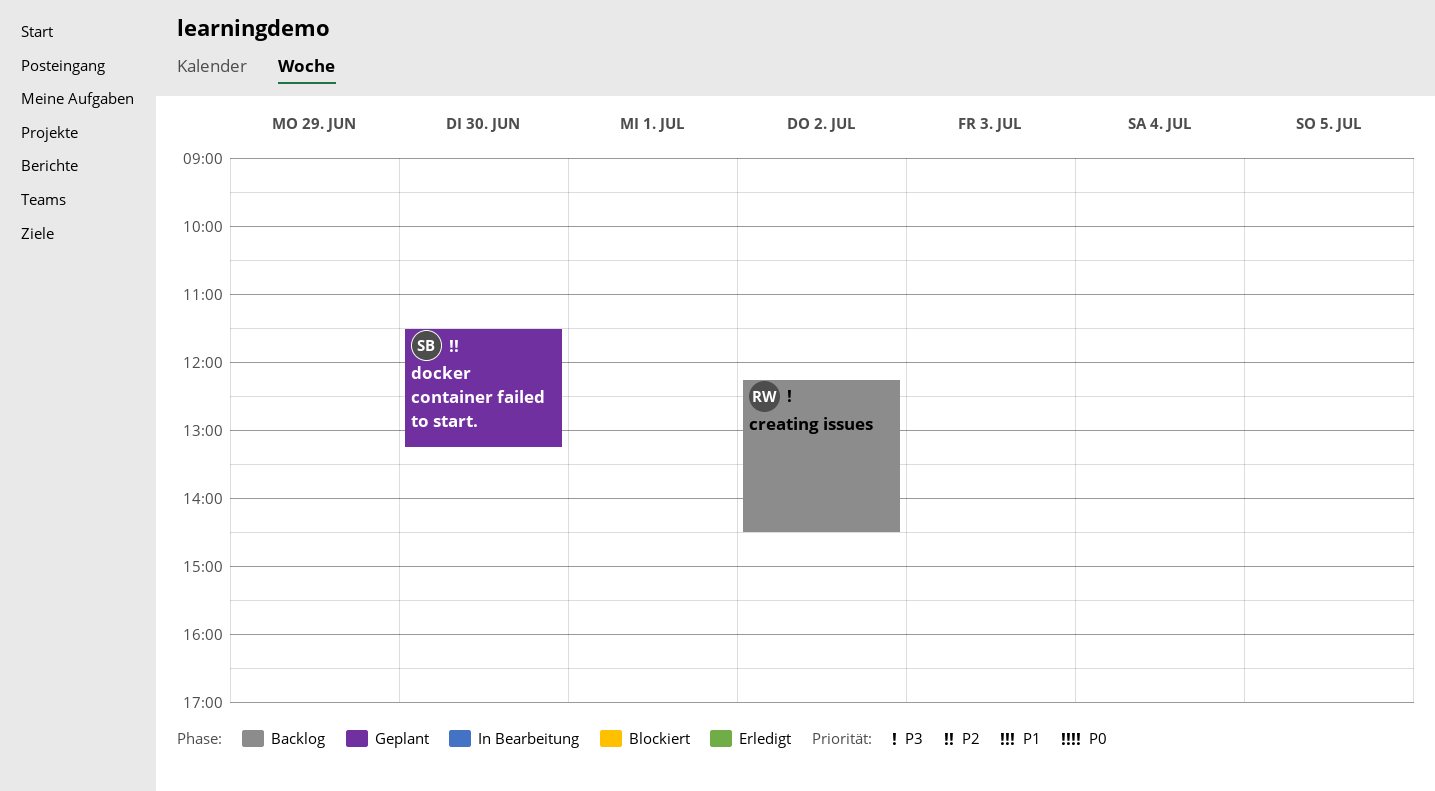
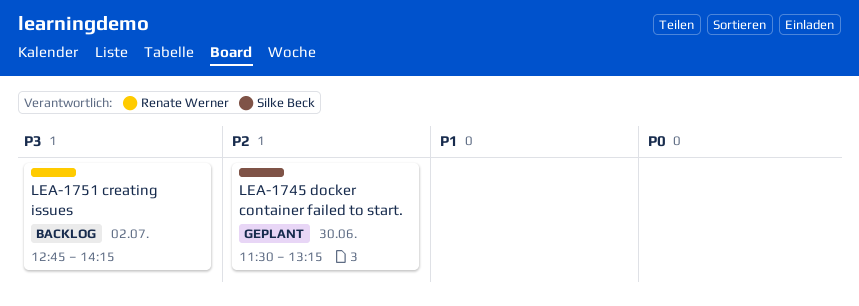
creating issues, begins: 12:15 -> 12:45
creating issues, ends: 14:30 -> 14:15

